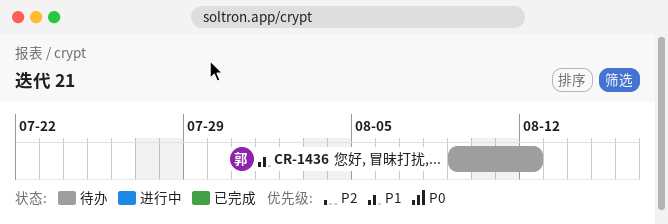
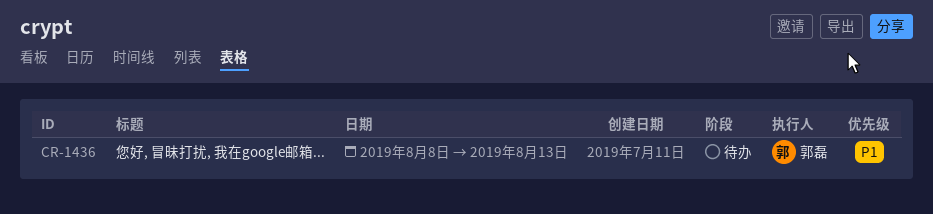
CR-1436, start: Aug 9 -> Aug 8
CR-1436, due: Aug 12 -> Aug 13

